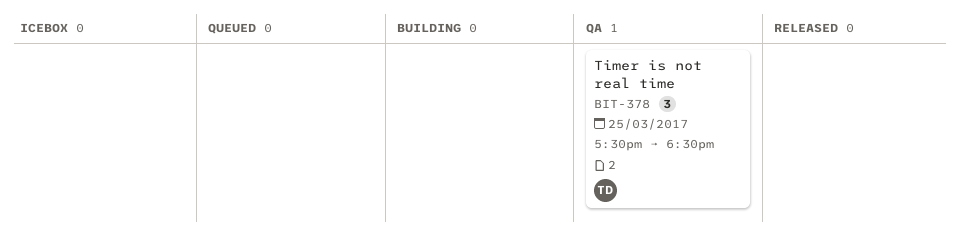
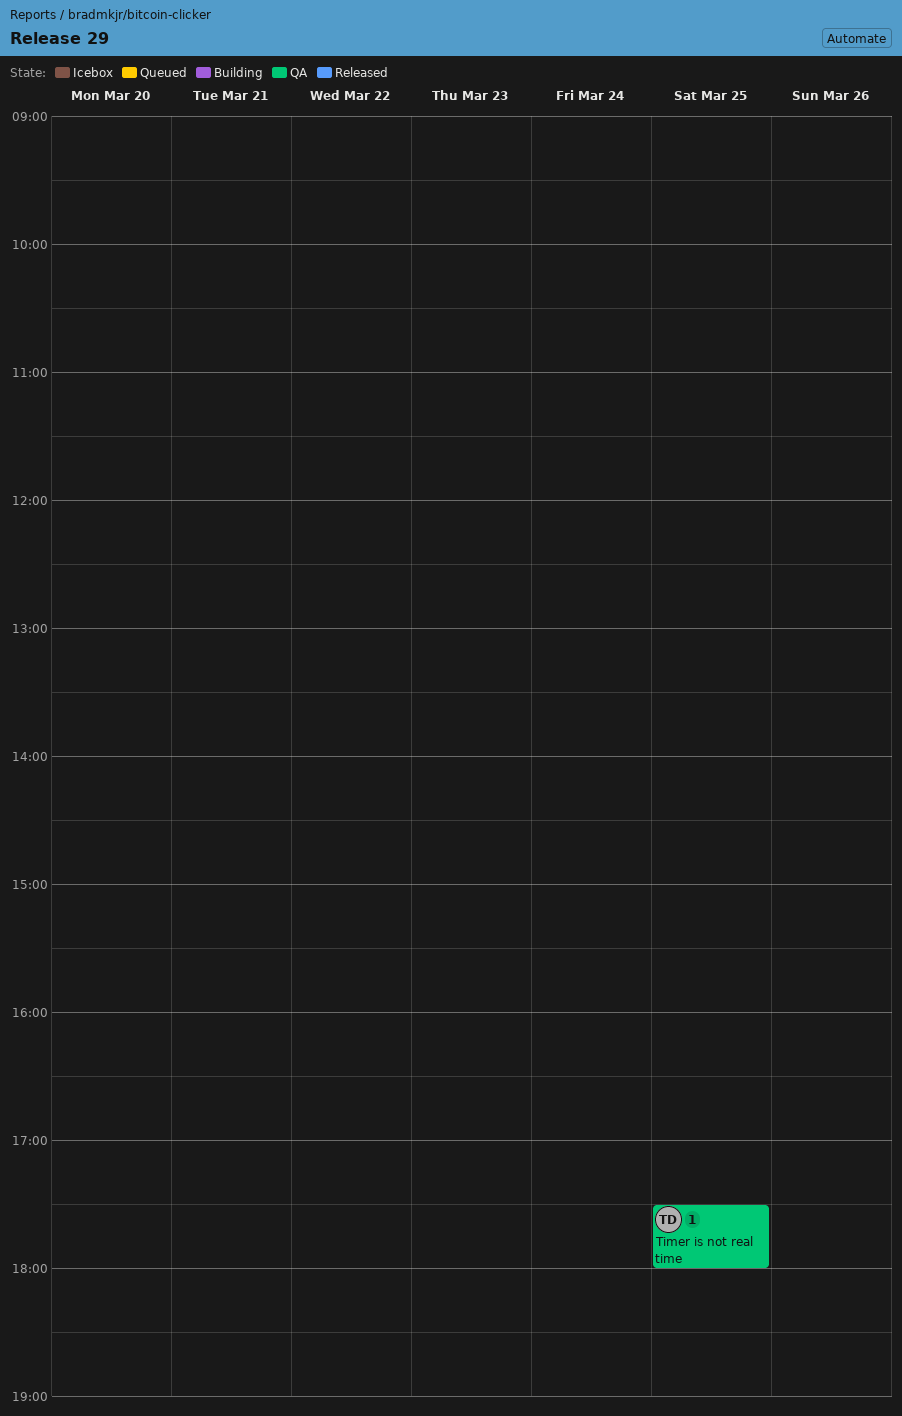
Timer is not real time, estimate: 3 -> 1
Timer is not real time, ends: 18:30 -> 18:00

